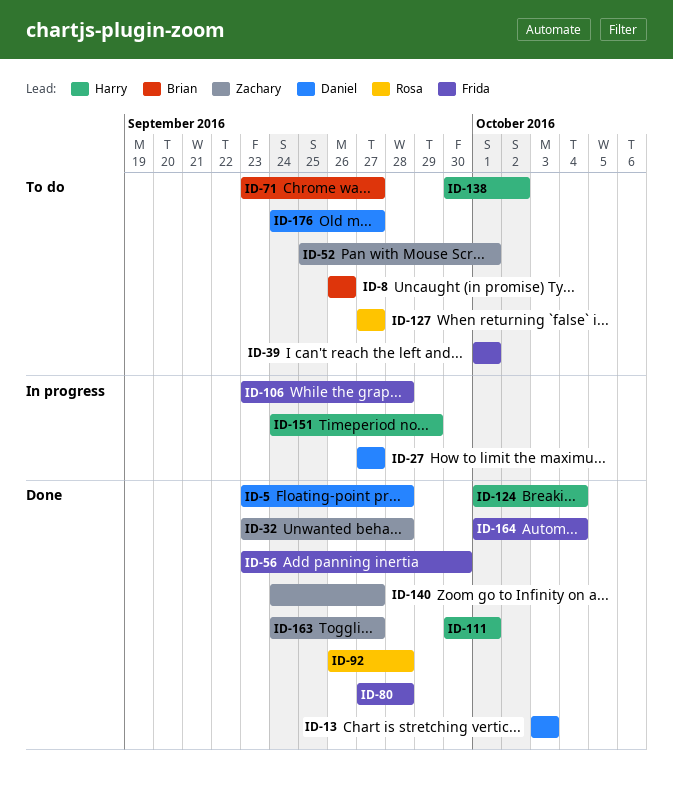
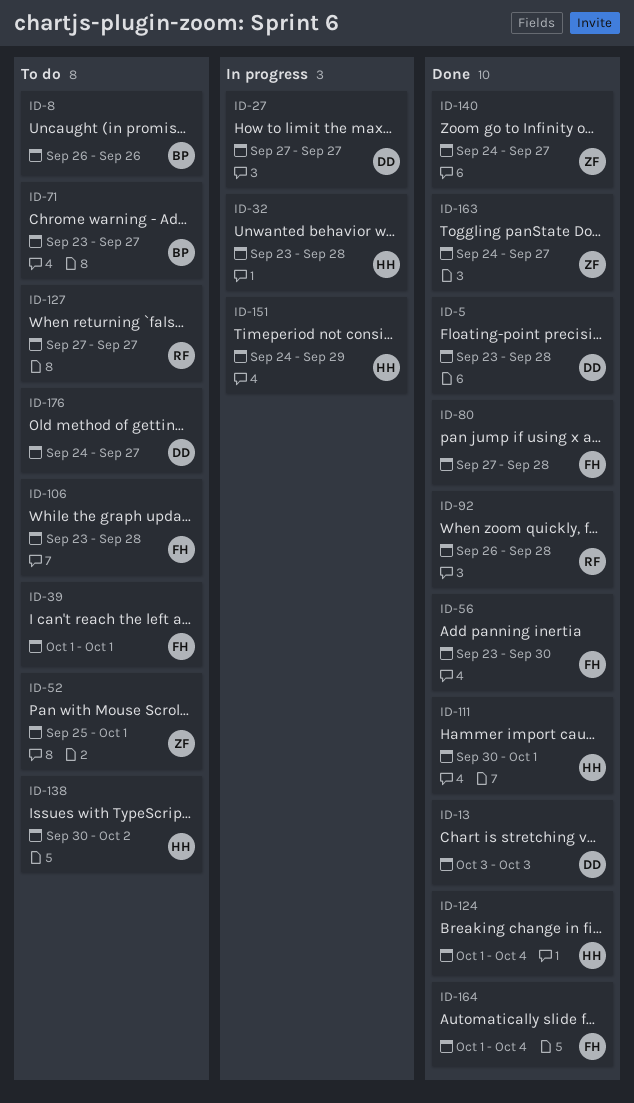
ID-32, status: Done -> In progress
ID-32, owner: Zachary -> Harry
ID-106, status: In progress -> To do

